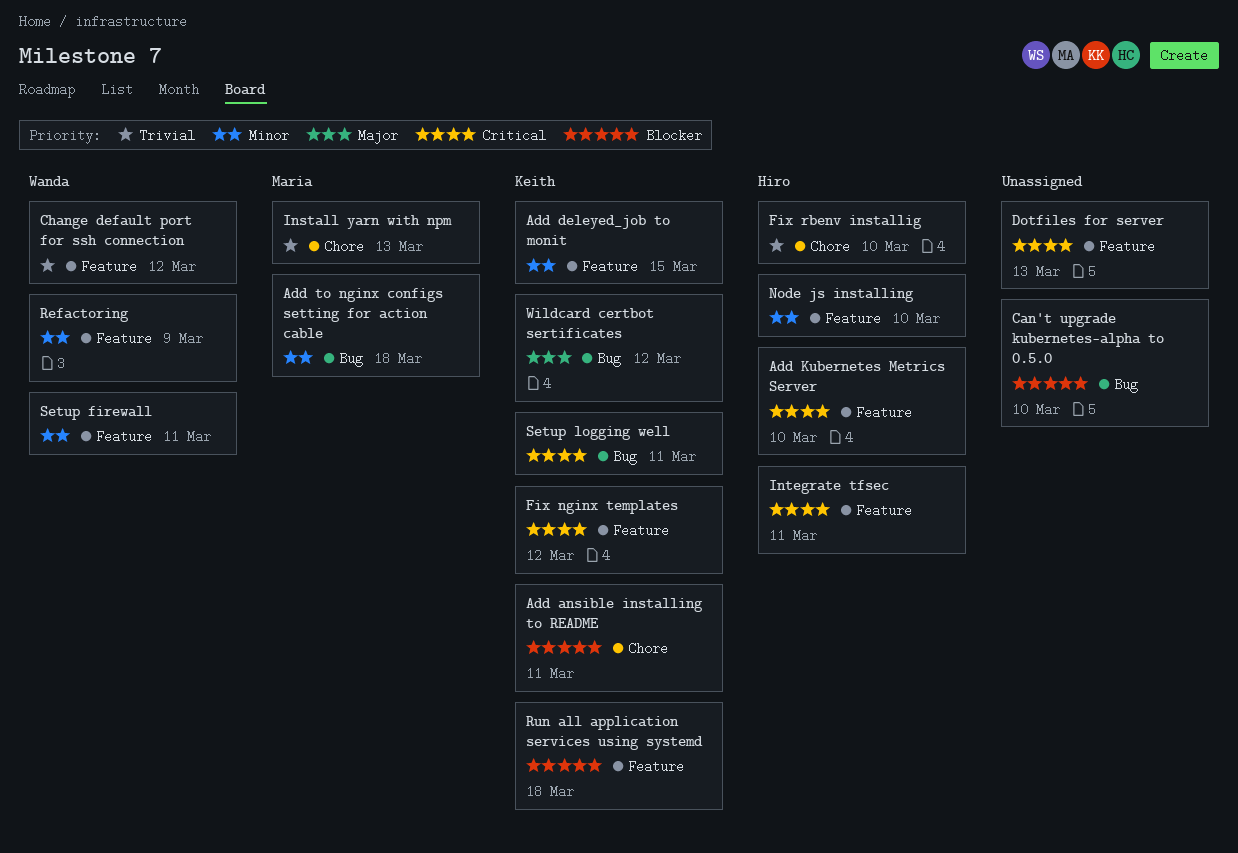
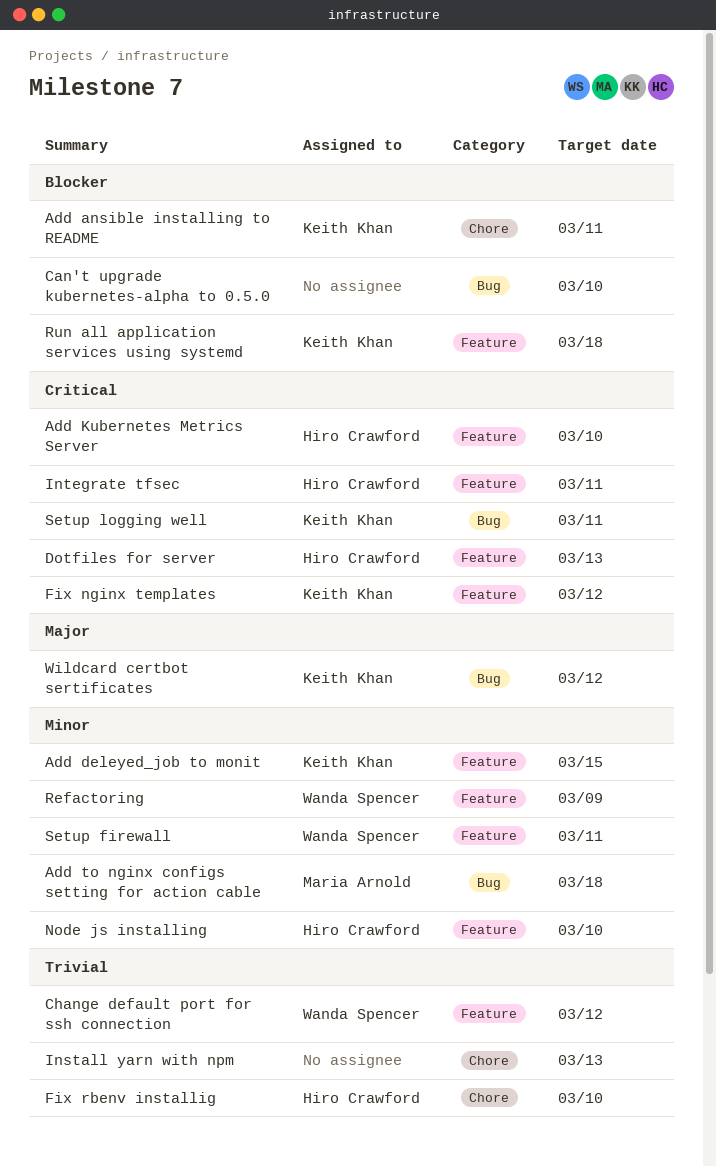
Dotfiles for server, owner: none -> Hiro Crawford
Install yarn with npm, owner: Maria Arnold -> none

